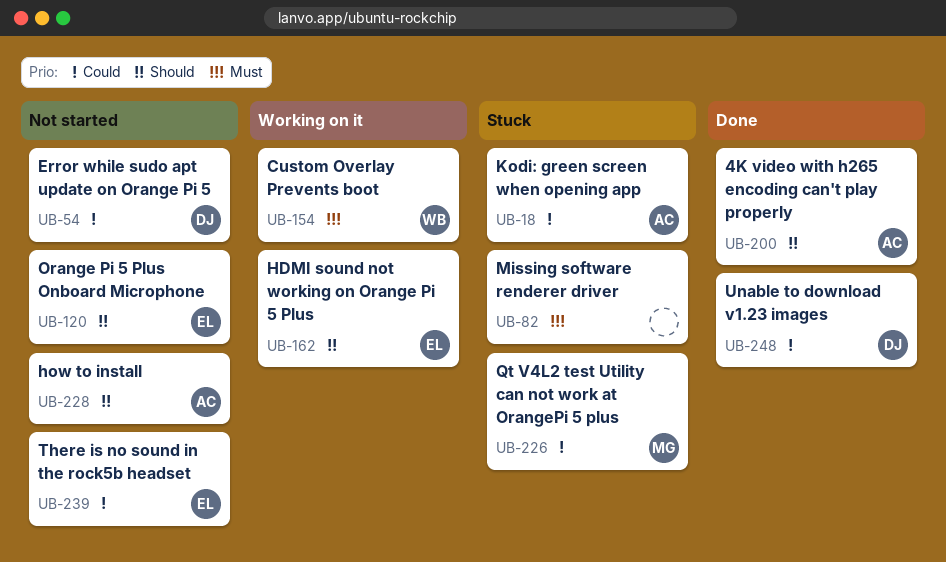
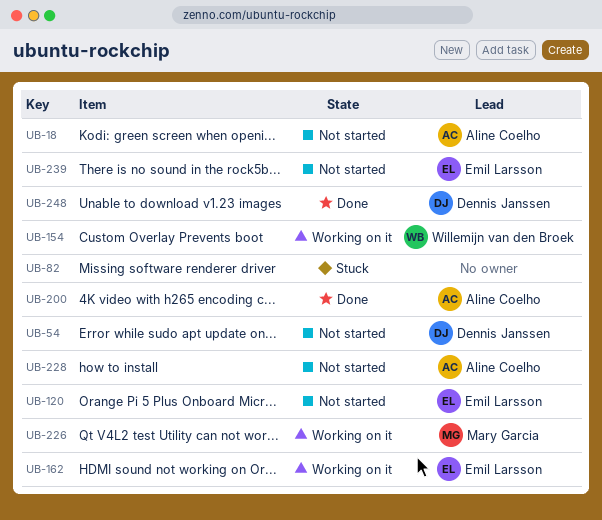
UB-18, status: Stuck -> Not started
UB-226, status: Stuck -> Working on it

